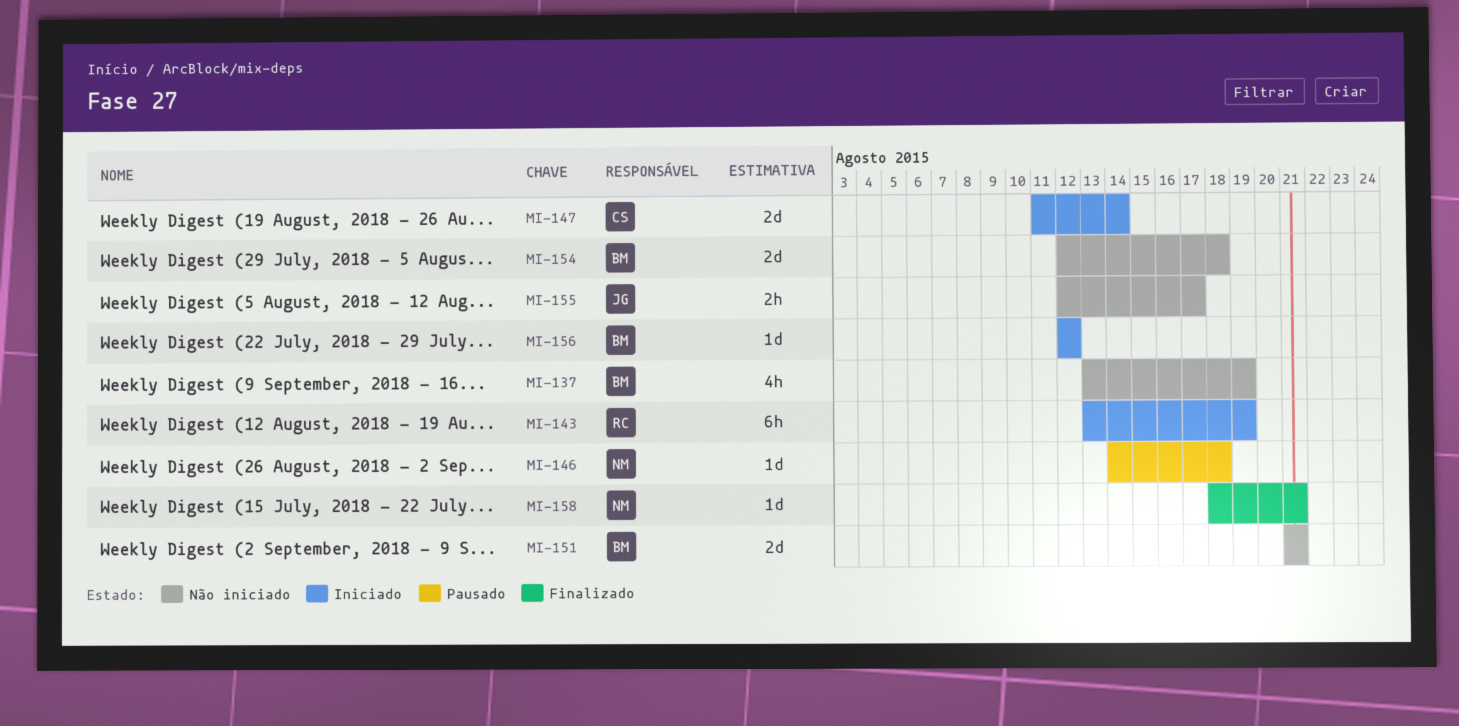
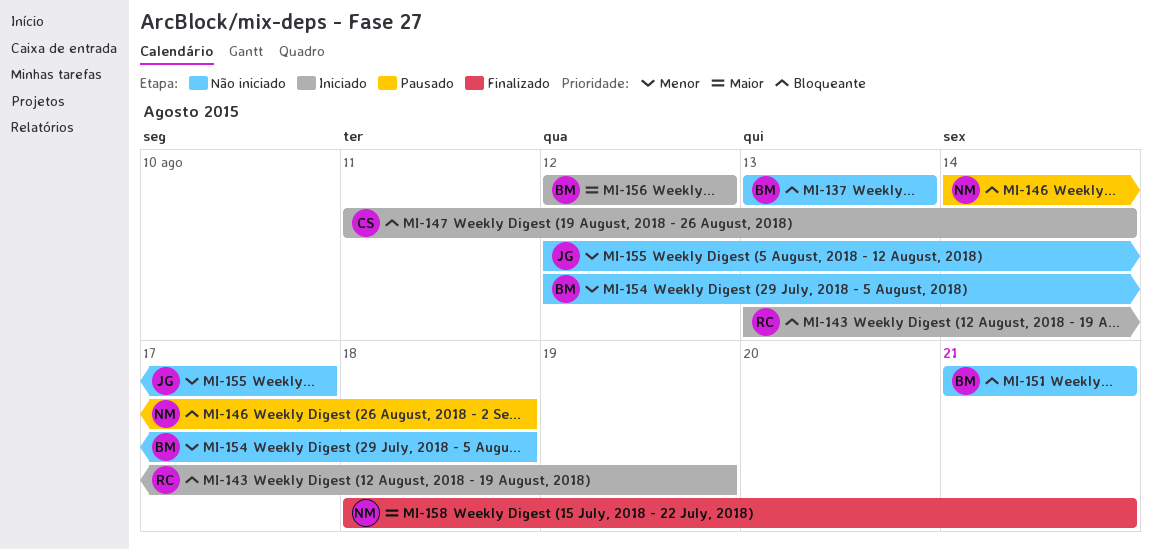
MI-137, due: Aug 19 -> Aug 13

